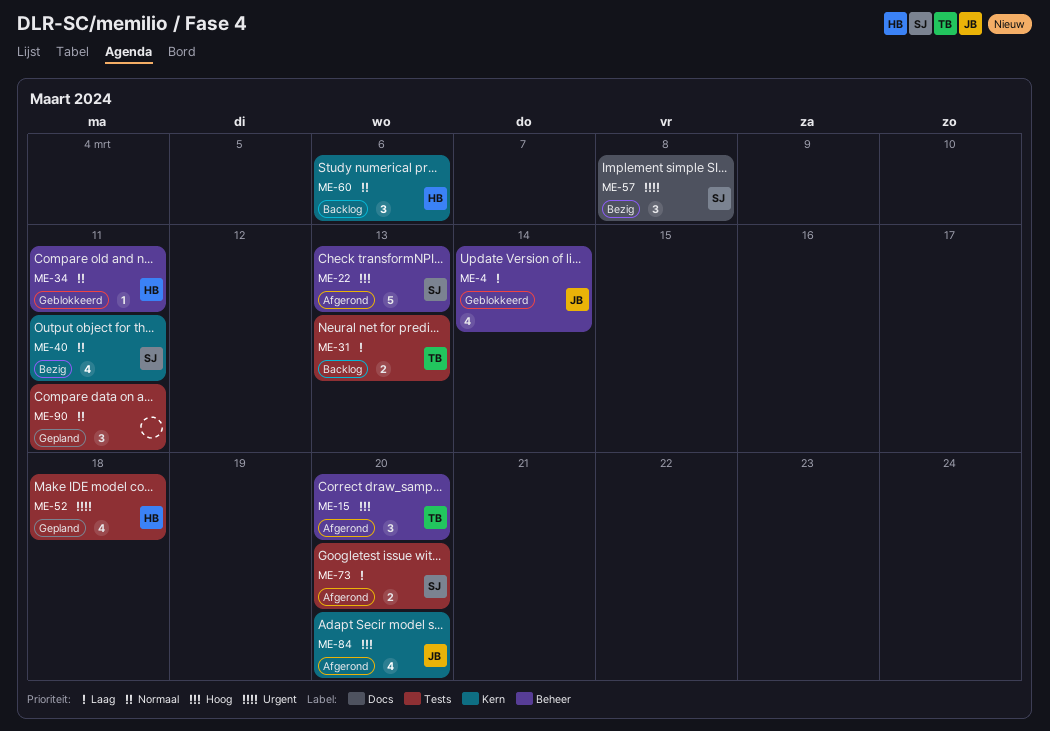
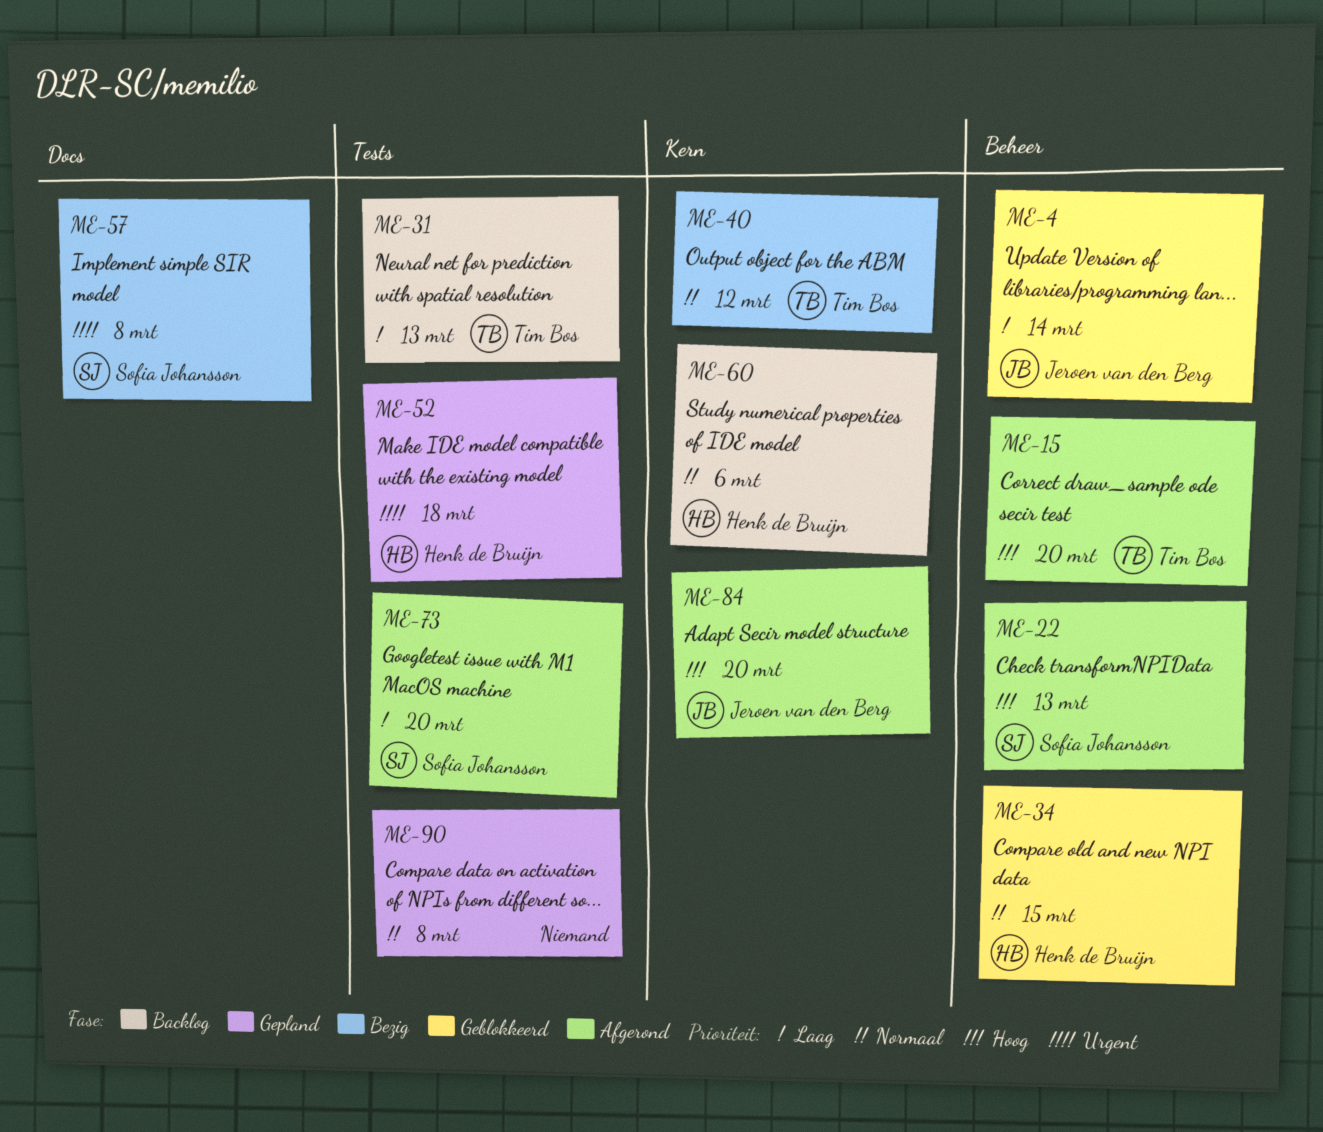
ME-34, due: Mar 11 -> Mar 15
ME-40, owner: Sofia Johansson -> Tim Bos
ME-40, due: Mar 11 -> Mar 12
ME-90, due: Mar 11 -> Mar 8

